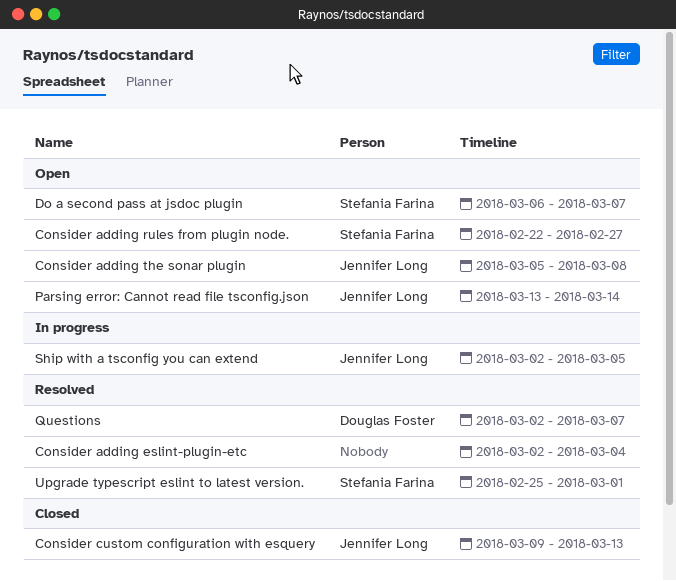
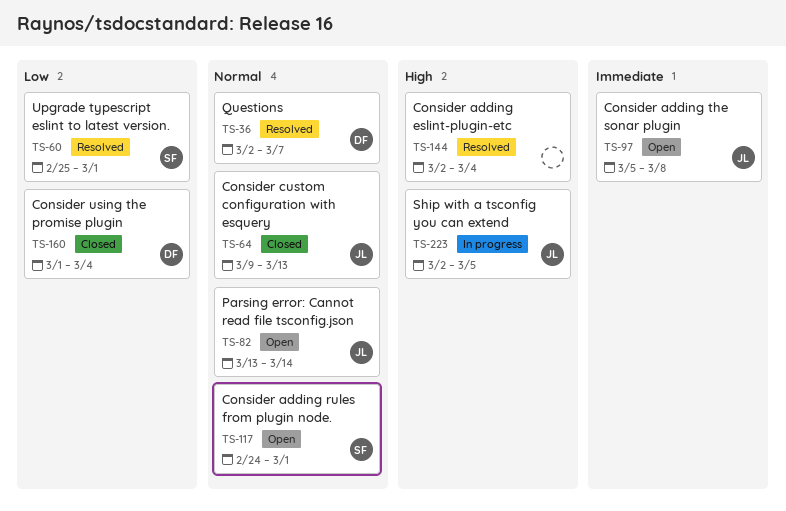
Consider adding rules from plugin node., start: Feb 22 -> Feb 24
Consider adding rules from plugin node., due: Feb 27 -> Mar 1
Consider using the promise plugin: none -> present
Do a second pass at jsdoc plugin: present -> none

